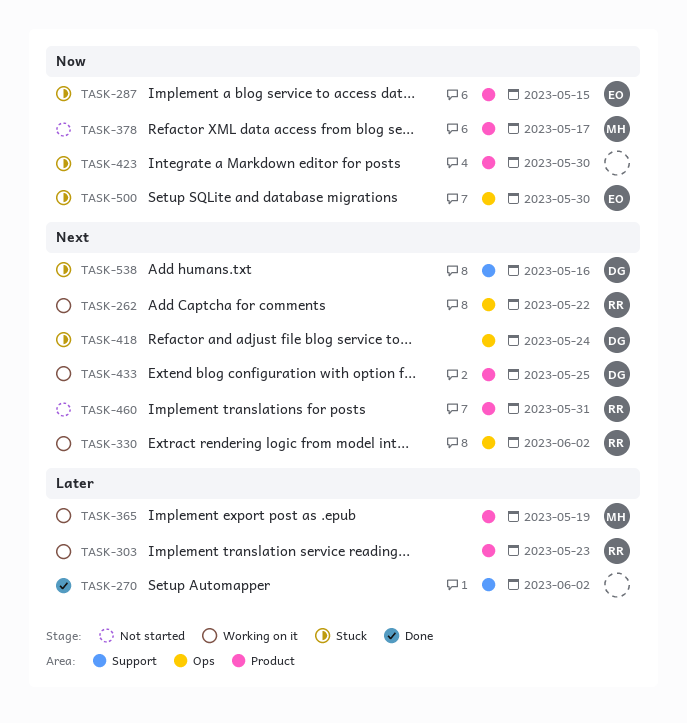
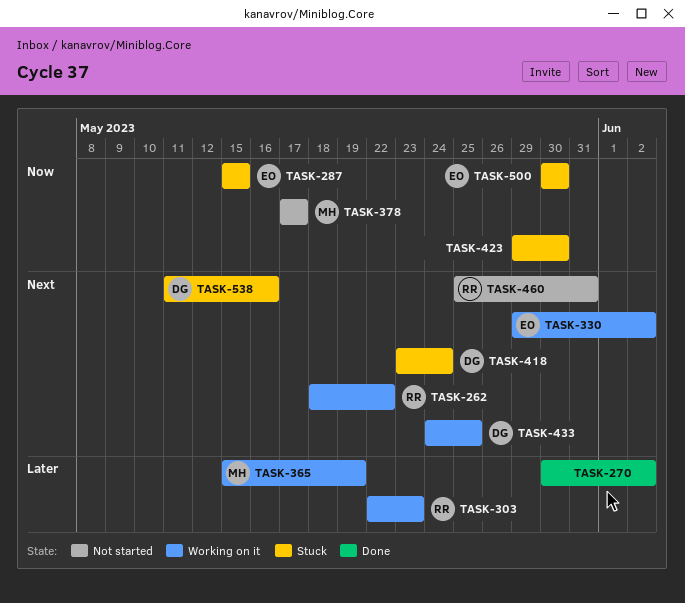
TASK-330, owner: RR -> EO

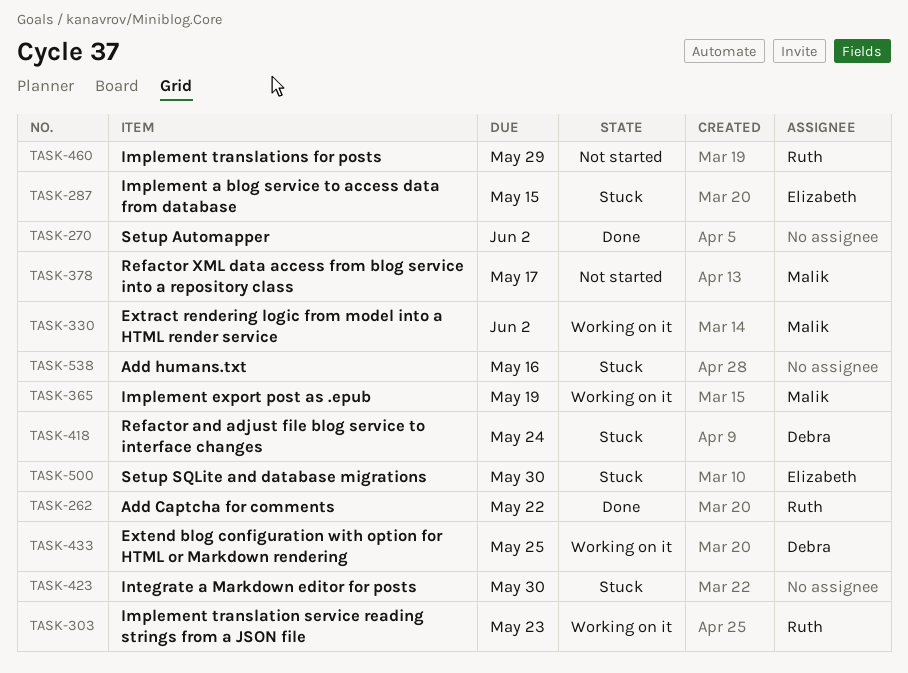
TASK-262, status: Working on it -> Done
TASK-330, owner: Elizabeth -> Malik
TASK-460, due: May 31 -> May 29
TASK-538, owner: Debra -> none

